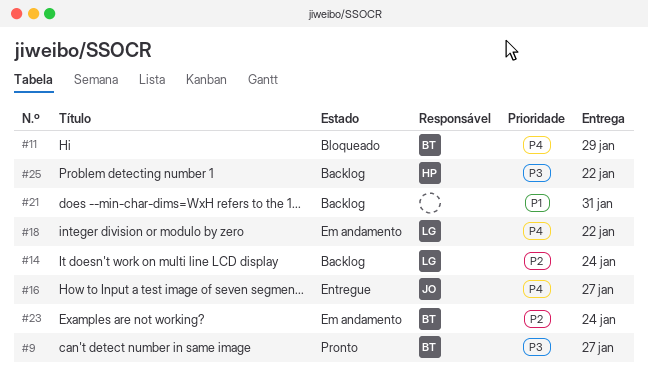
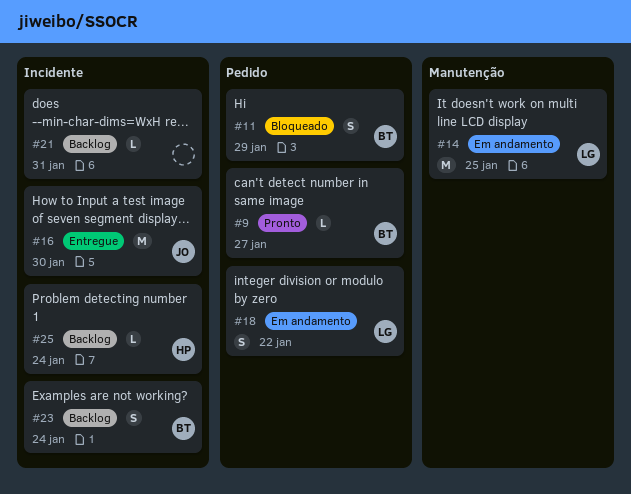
#14, status: Backlog -> Em andamento
#14, due: Jan 24 -> Jan 25
#16, due: Jan 27 -> Jan 30
#23, status: Em andamento -> Backlog
#25, due: Jan 22 -> Jan 24

